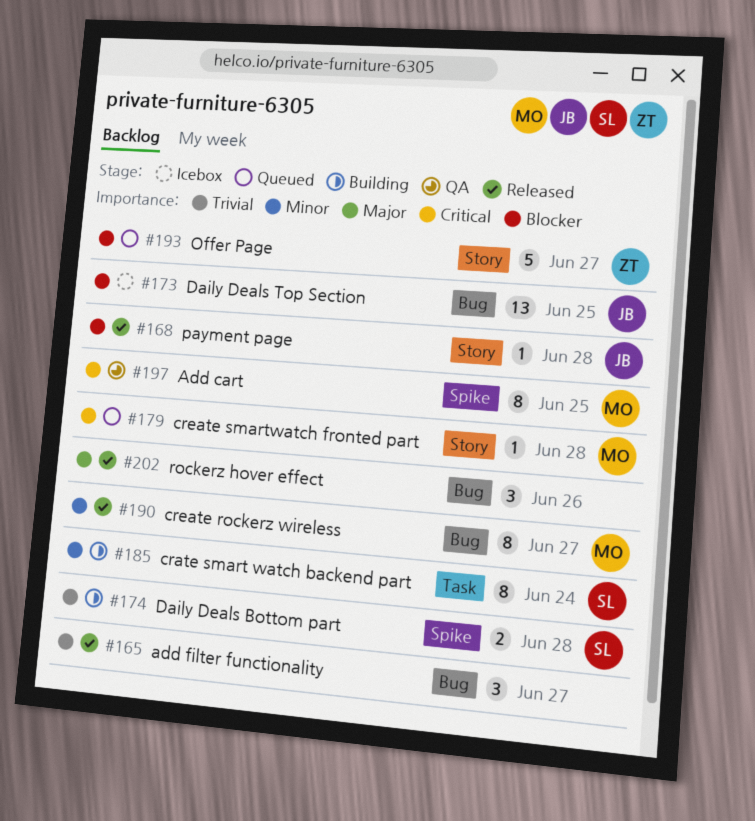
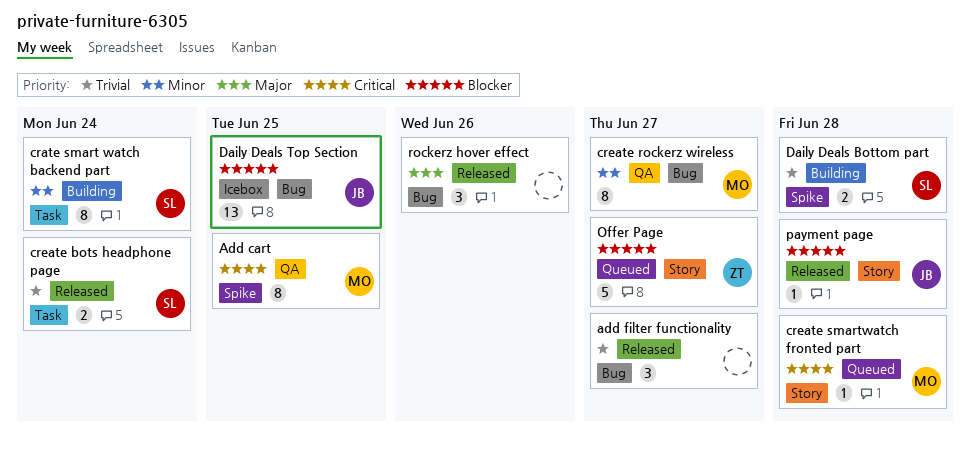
create bots headphone page: none -> present
create rockerz wireless, status: Released -> QA

